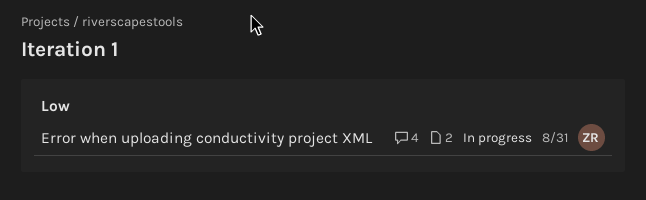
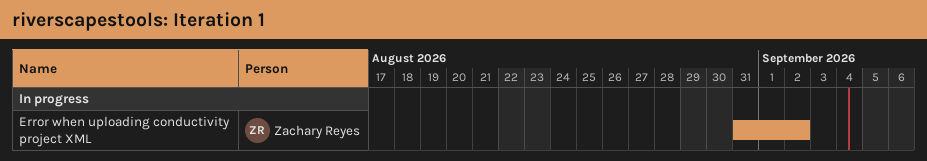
Error when uploading conductivity project XML, due: Aug 31 -> Sep 2

